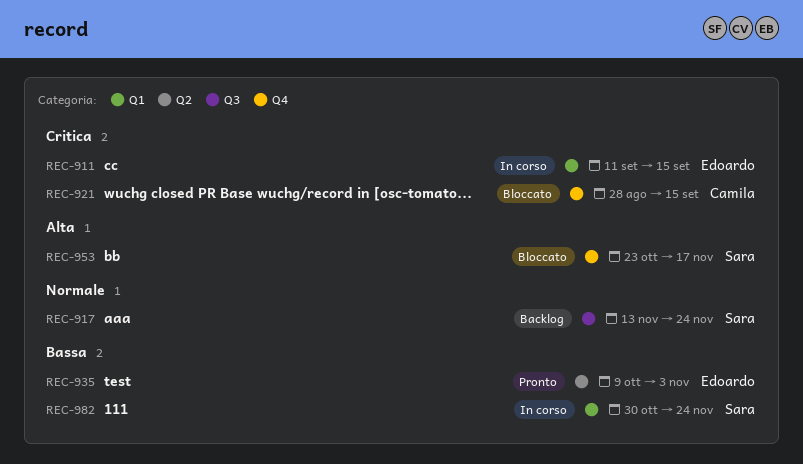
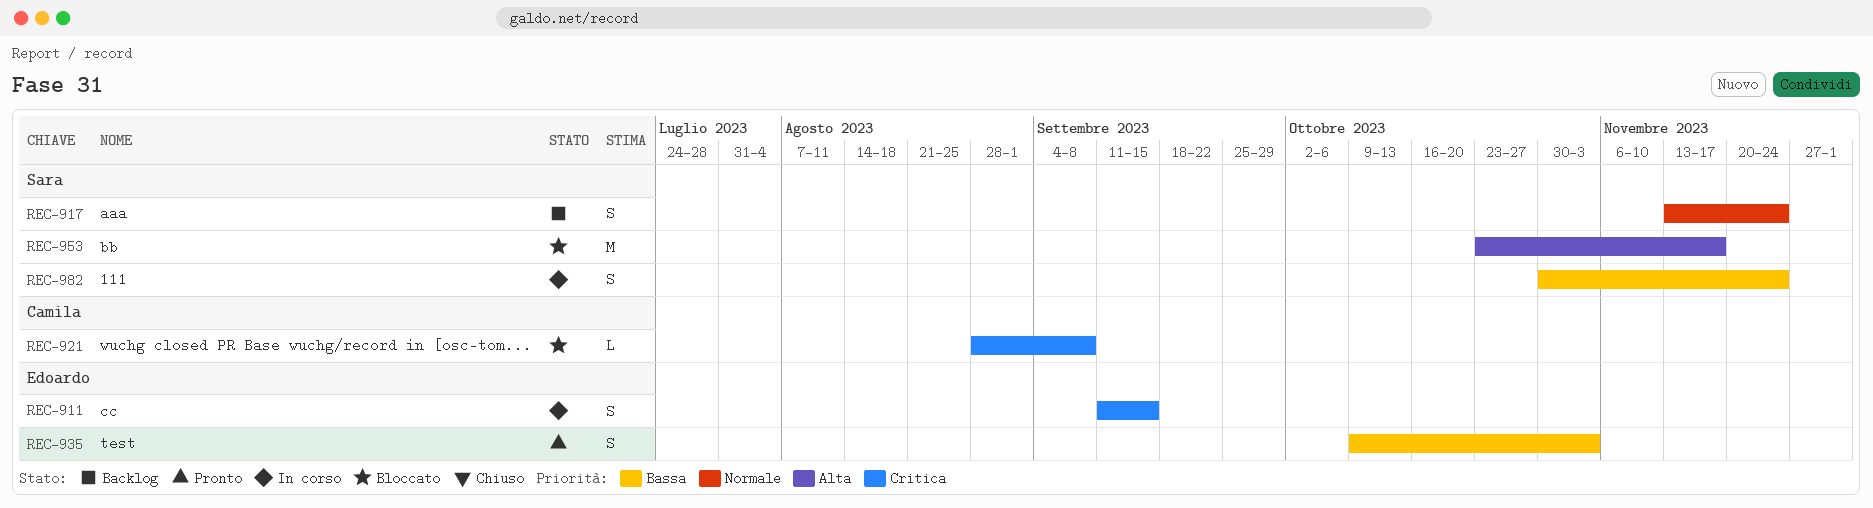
REC-921, due: Sep 15 -> Sep 8

